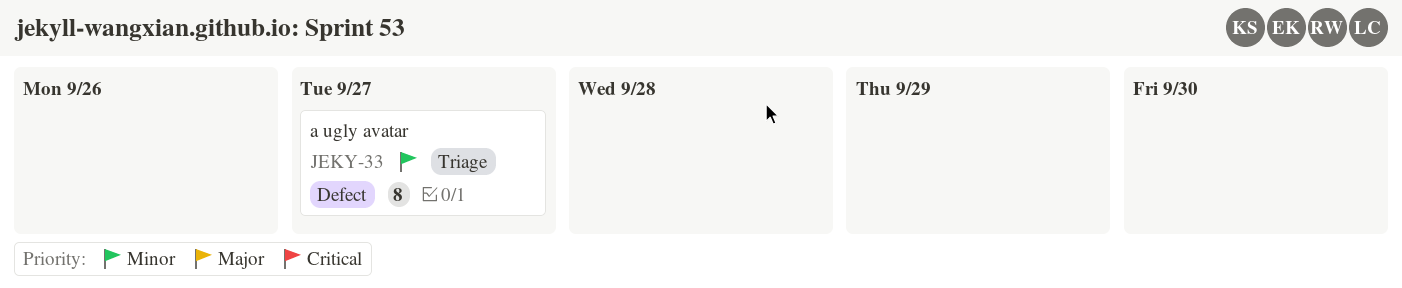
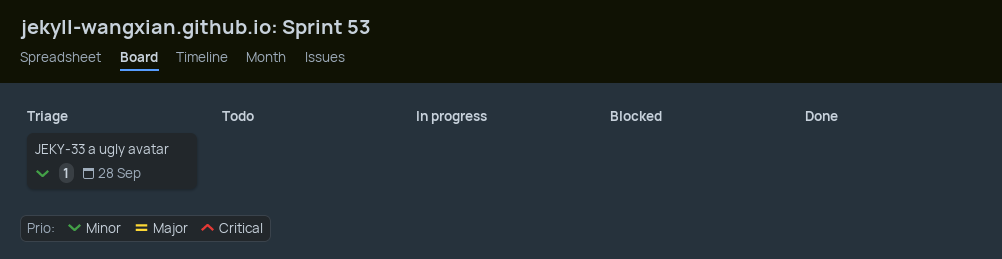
JEKY-33, estimate: 8 -> 1
JEKY-33, due: Sep 27 -> Sep 28

